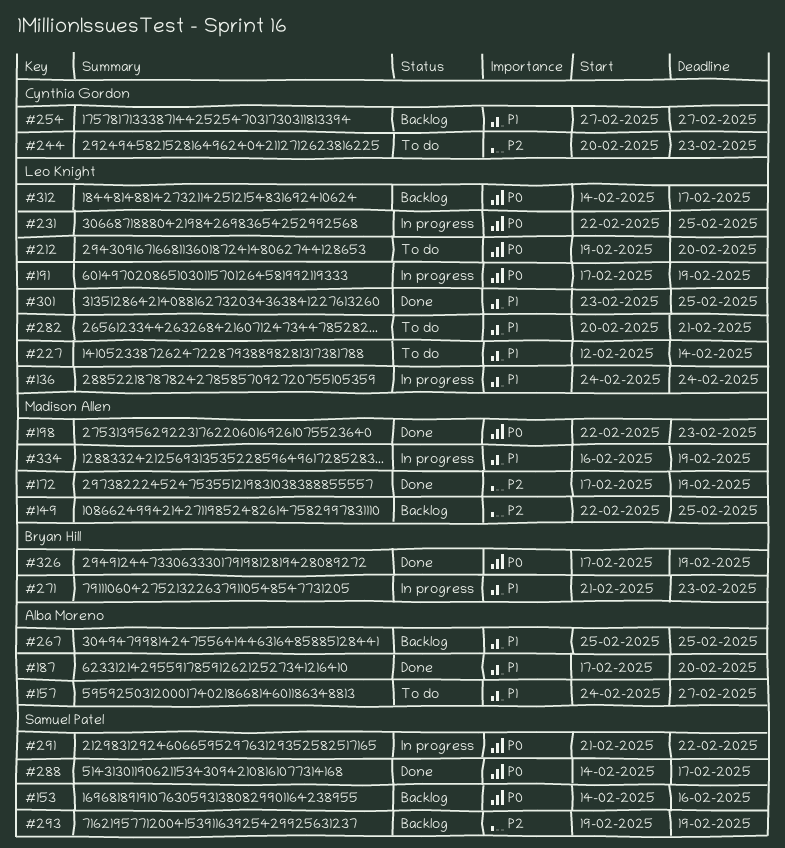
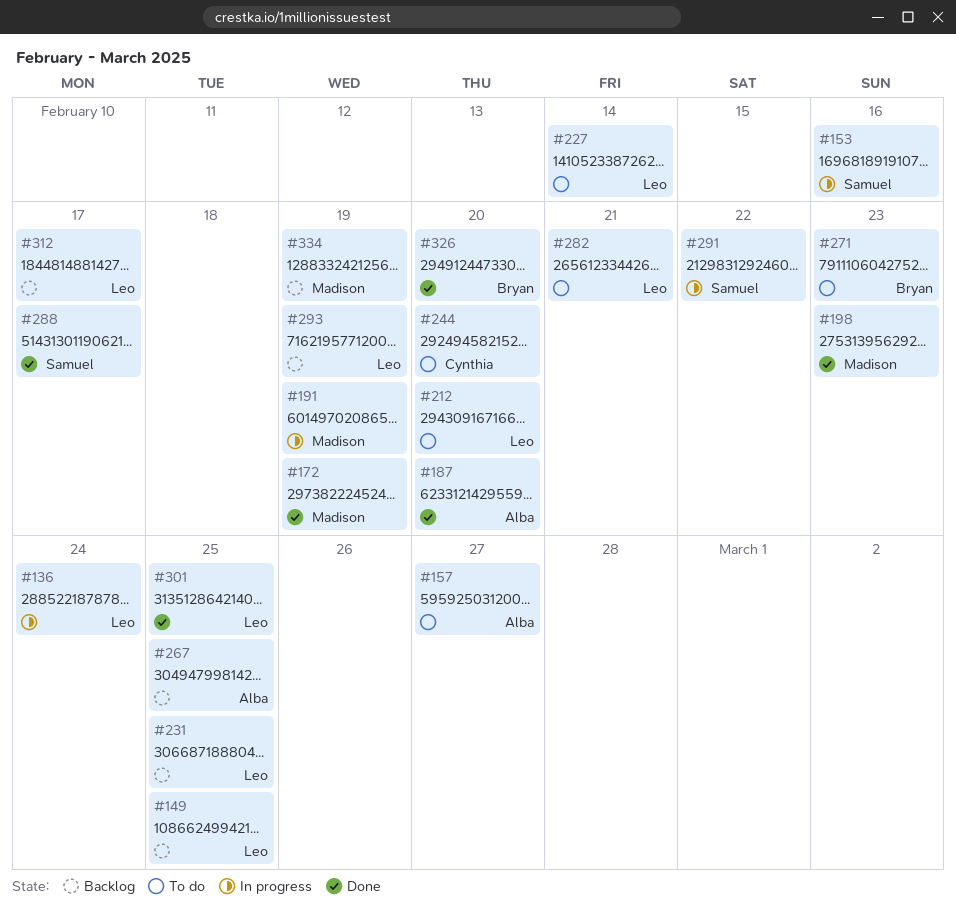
#149, owner: Madison Allen -> Leo Knight
#153, status: Backlog -> In progress
#191, owner: Leo Knight -> Madison Allen
#231, status: In progress -> Backlog
#244, due: Feb 23 -> Feb 20
#254: present -> none
#271, status: In progress -> To do
#293, owner: Samuel Patel -> Leo Knight
#326, due: Feb 19 -> Feb 20
#334, status: In progress -> Backlog

